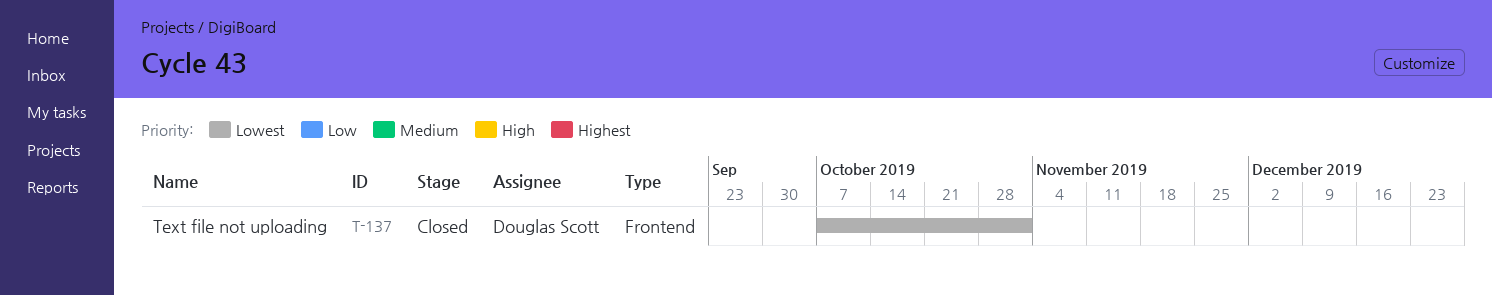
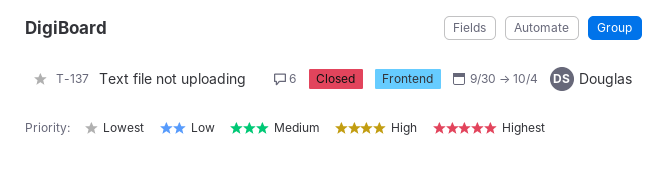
T-137, start: Oct 7 -> Sep 30
T-137, due: Nov 1 -> Oct 4

